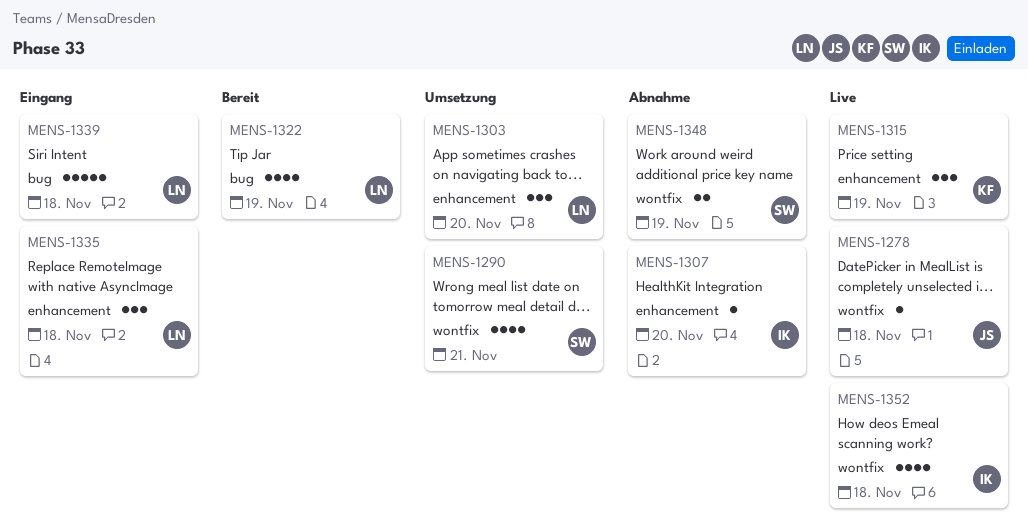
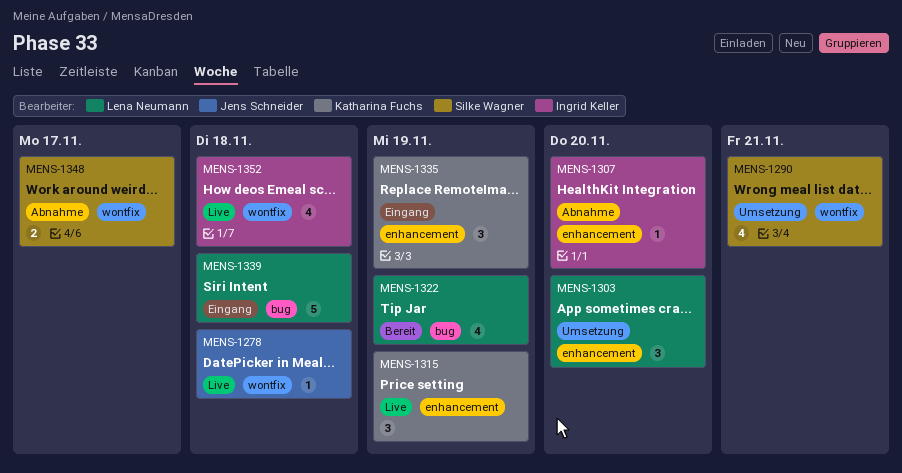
MENS-1335, owner: Lena Neumann -> Katharina Fuchs
MENS-1335, due: Nov 18 -> Nov 19
MENS-1348, due: Nov 19 -> Nov 17

